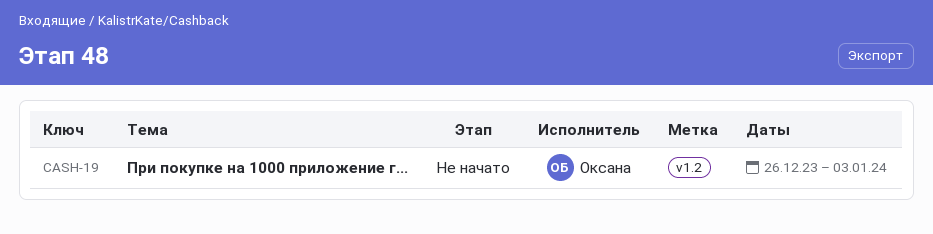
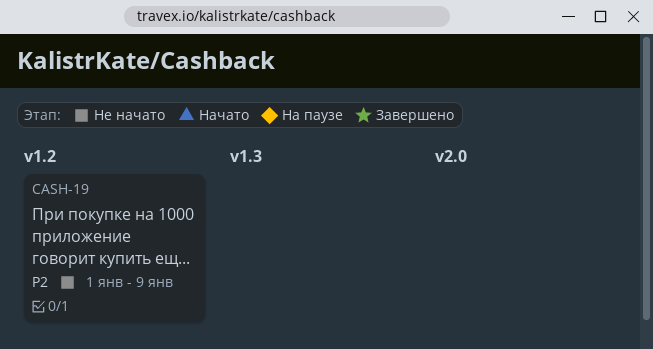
CASH-19, start: Dec 26 -> Jan 1
CASH-19, due: Jan 3 -> Jan 9

